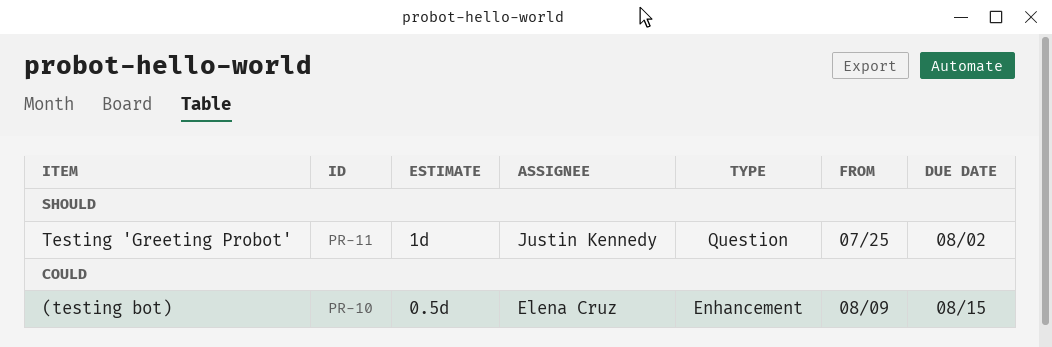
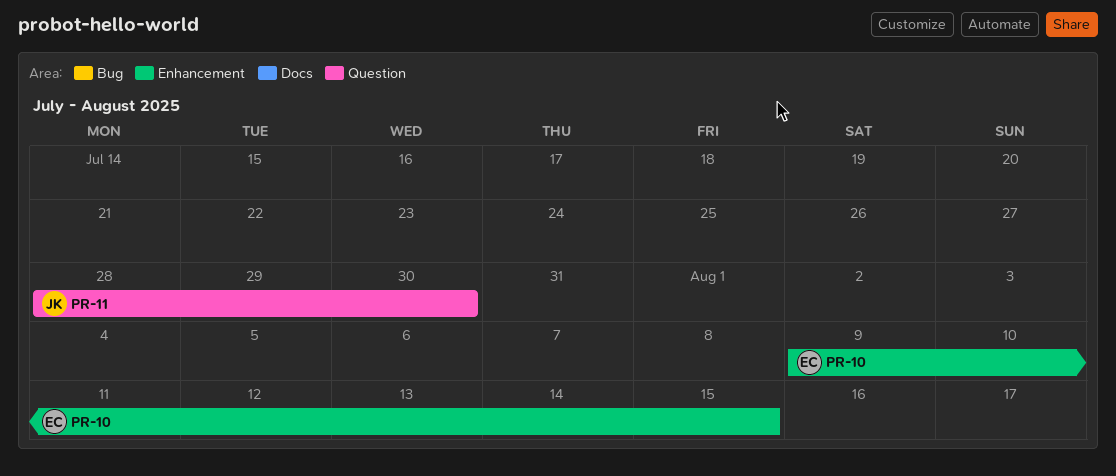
PR-11, start: Jul 25 -> Jul 28
PR-11, due: Aug 2 -> Jul 30

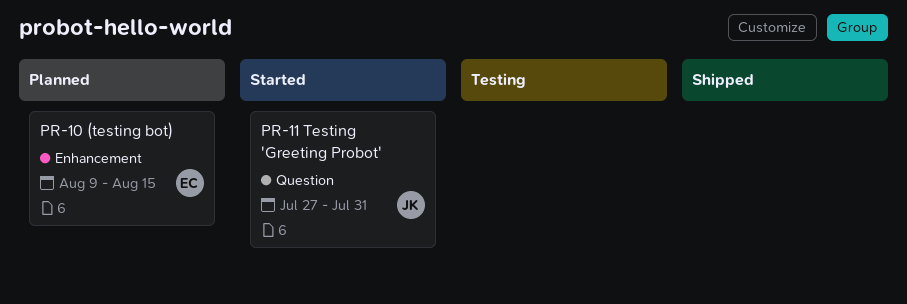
PR-11, start: Jul 28 -> Jul 27
PR-11, due: Jul 30 -> Jul 31

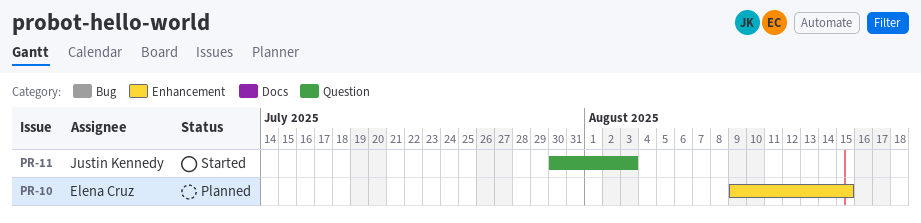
PR-11, start: Jul 27 -> Jul 30
PR-11, due: Jul 31 -> Aug 3

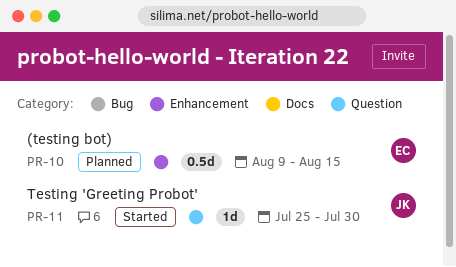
PR-11, start: Jul 30 -> Jul 25
PR-11, due: Aug 3 -> Jul 30

